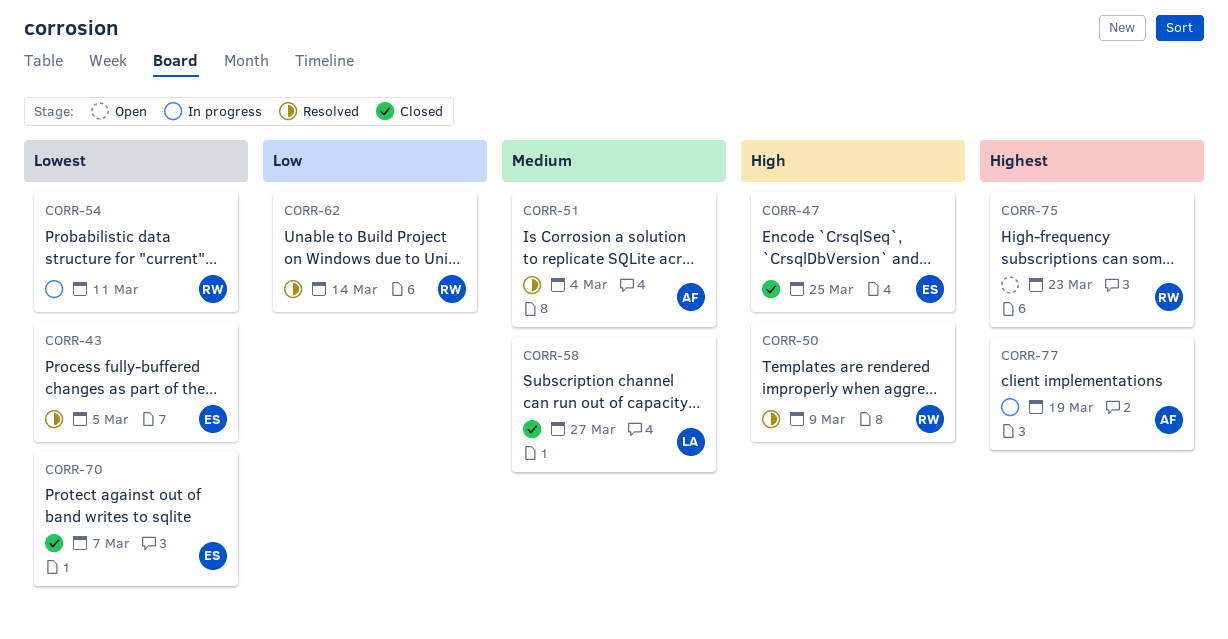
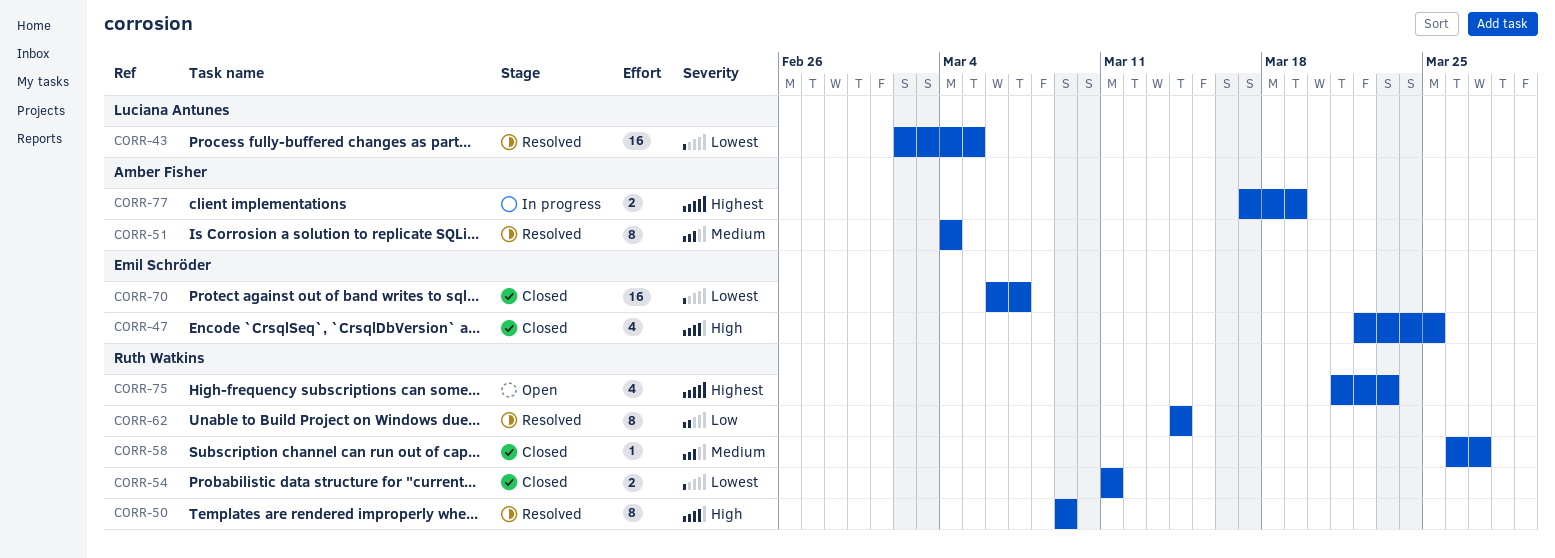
CORR-43, owner: Emil Schröder -> Luciana Antunes
CORR-54, status: In progress -> Closed
CORR-58, owner: Luciana Antunes -> Ruth Watkins

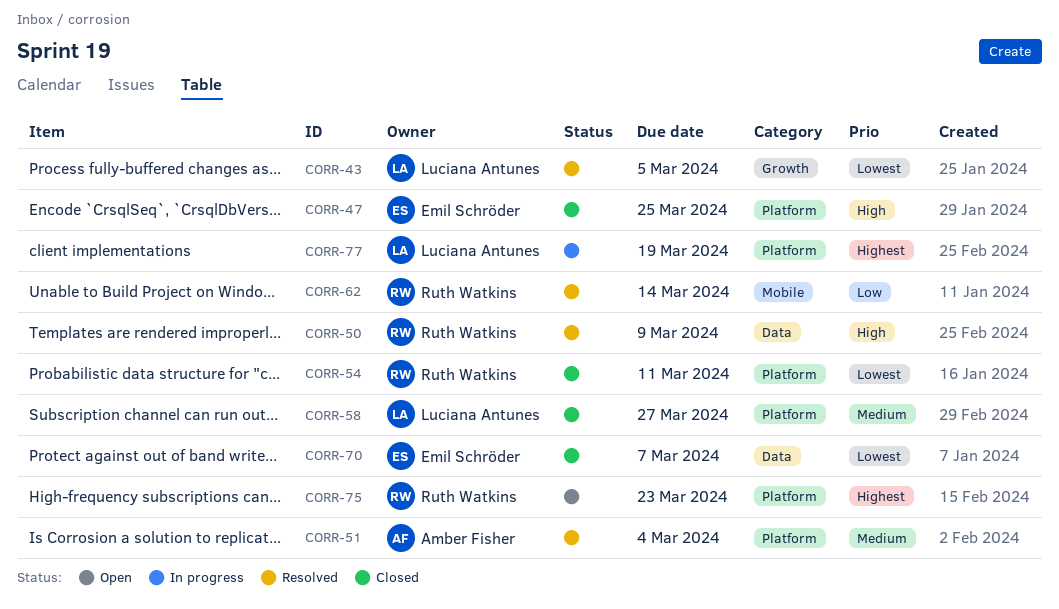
CORR-58, owner: Ruth Watkins -> Luciana Antunes
CORR-77, owner: Amber Fisher -> Luciana Antunes

